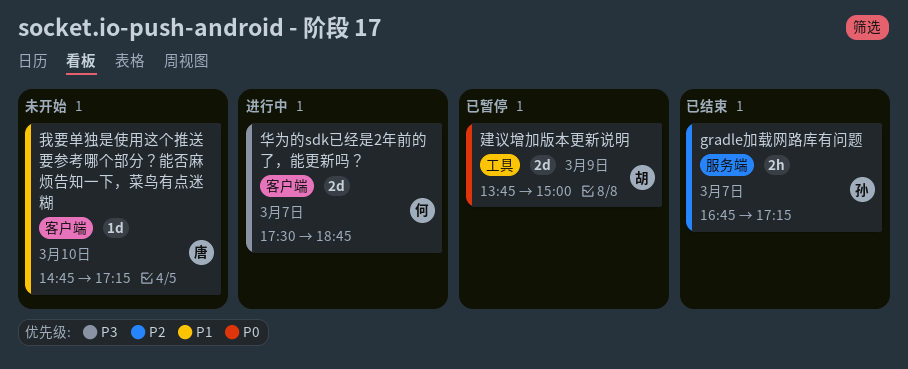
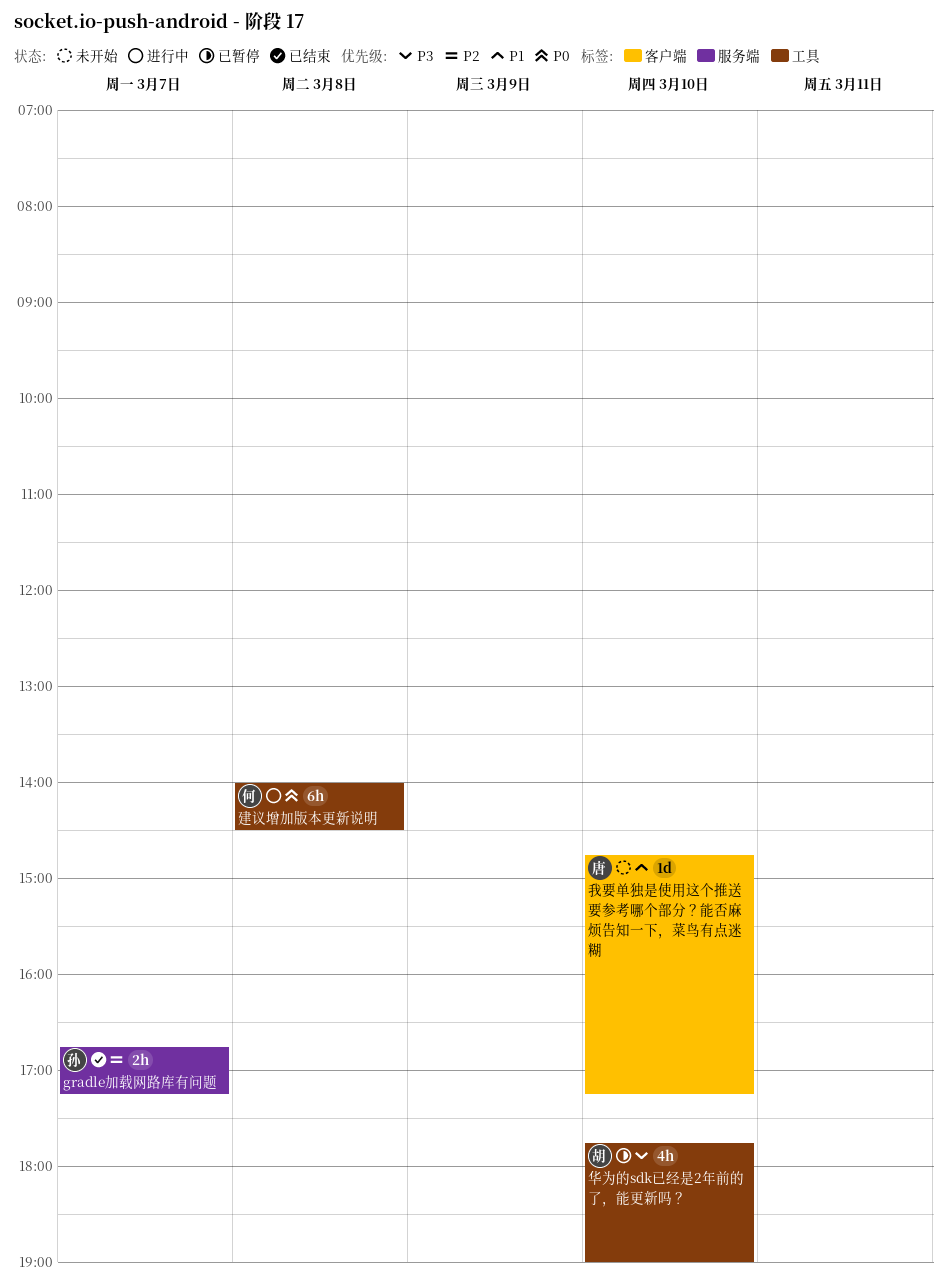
华为的sdk已经是2年前的了，能更新吗？, status: 进行中 -> 已暂停
华为的sdk已经是2年前的了，能更新吗？, owner: 何 -> 胡
华为的sdk已经是2年前的了，能更新吗？, label: 客户端 -> 工具
华为的sdk已经是2年前的了，能更新吗？, estimate: 2d -> 4h
华为的sdk已经是2年前的了，能更新吗？, day: Mar 7 -> Mar 10
华为的sdk已经是2年前的了，能更新吗？, begins: 17:30 -> 17:45
华为的sdk已经是2年前的了，能更新吗？, ends: 18:45 -> 19:00
建议增加版本更新说明, status: 已暂停 -> 进行中
建议增加版本更新说明, owner: 胡 -> 何
建议增加版本更新说明, estimate: 2d -> 6h
建议增加版本更新说明, day: Mar 9 -> Mar 8
建议增加版本更新说明, begins: 13:45 -> 14:00
建议增加版本更新说明, ends: 15:00 -> 14:30

